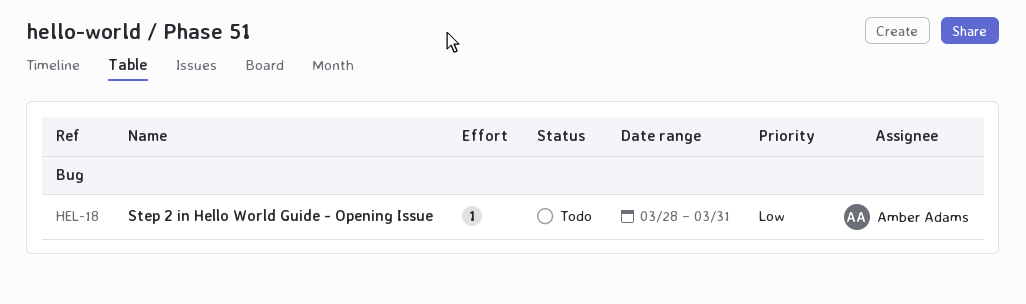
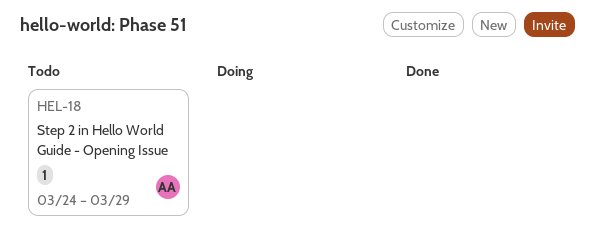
HEL-18, start: Mar 28 -> Mar 24
HEL-18, due: Mar 31 -> Mar 29

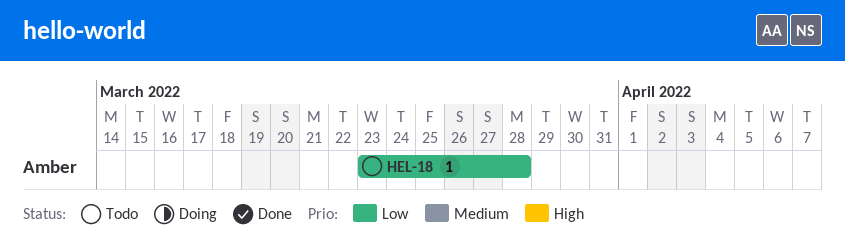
HEL-18, start: Mar 24 -> Mar 23
HEL-18, due: Mar 29 -> Mar 28

